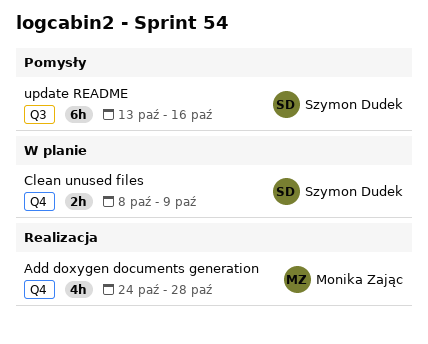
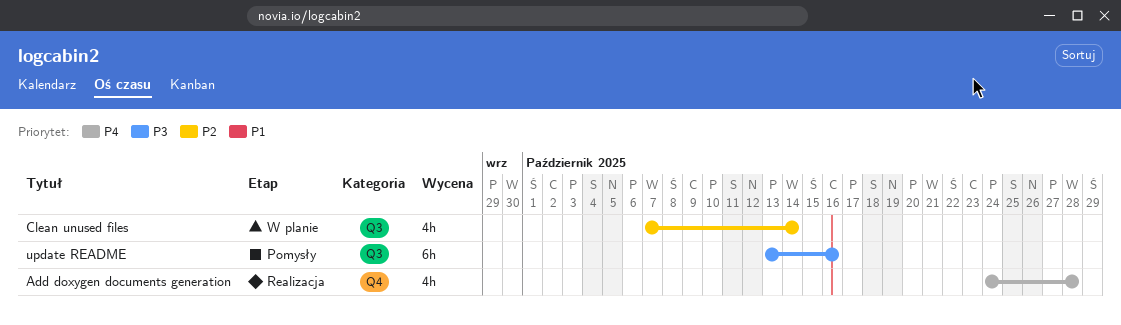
Clean unused files, label: Q4 -> Q3
Clean unused files, estimate: 2h -> 4h
Clean unused files, start: Oct 8 -> Oct 7
Clean unused files, due: Oct 9 -> Oct 14

